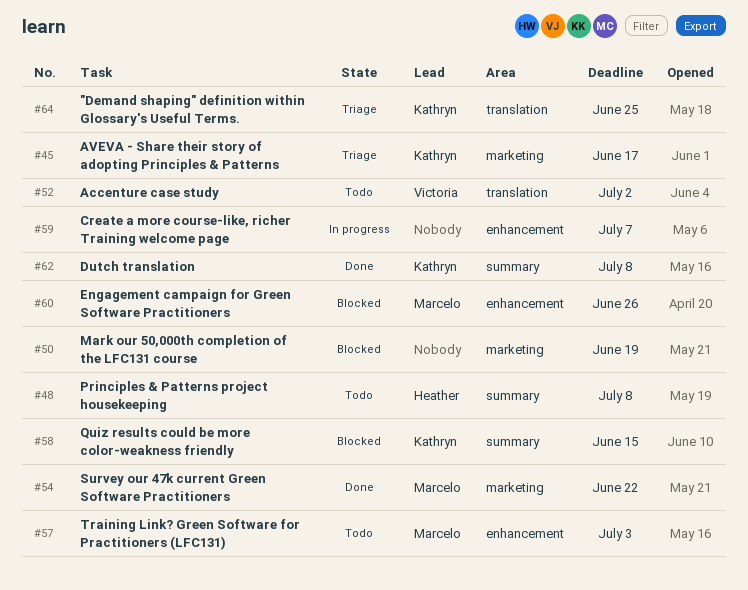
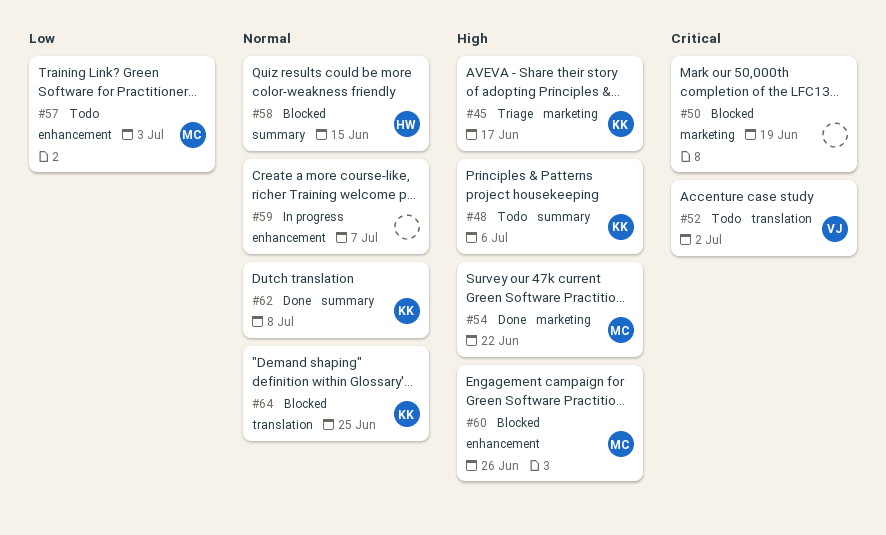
#48, owner: Heather -> Kathryn
#48, due: Jul 8 -> Jul 6
#58, owner: Kathryn -> Heather
#64, status: Triage -> Blocked

